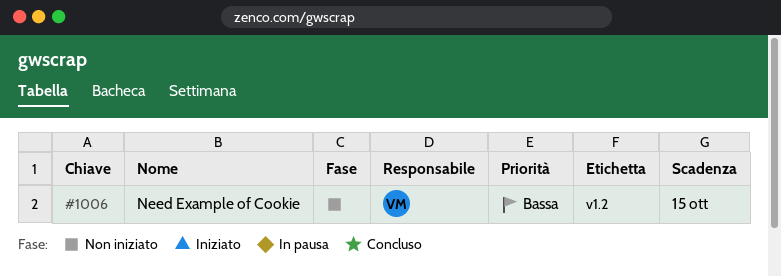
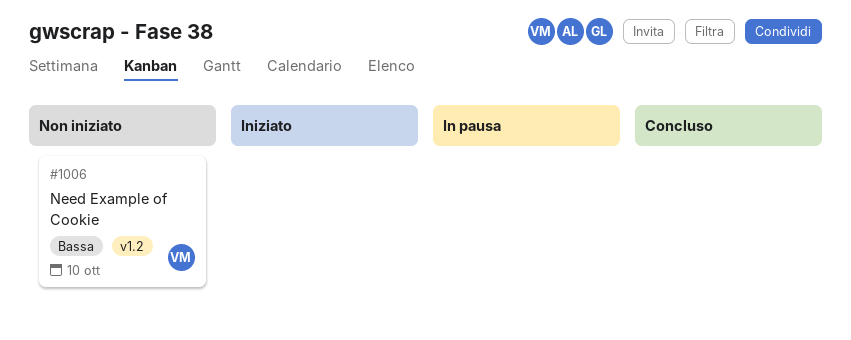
#1006, due: Oct 15 -> Oct 10

